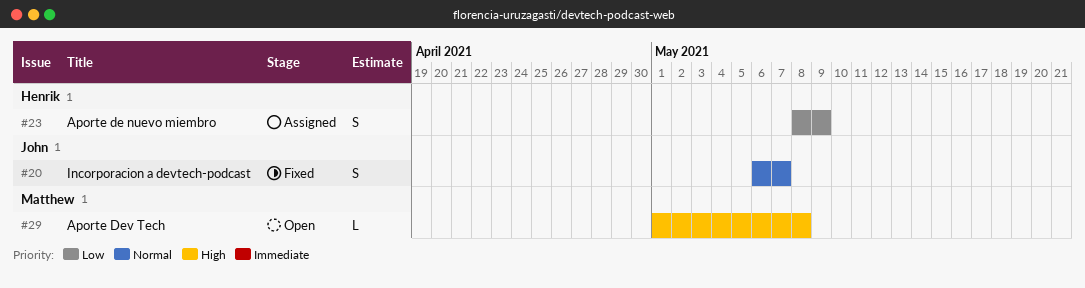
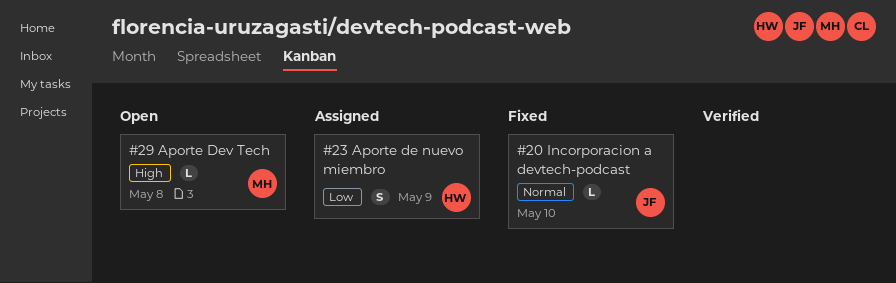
#20, estimate: S -> L
#20, due: May 7 -> May 10

